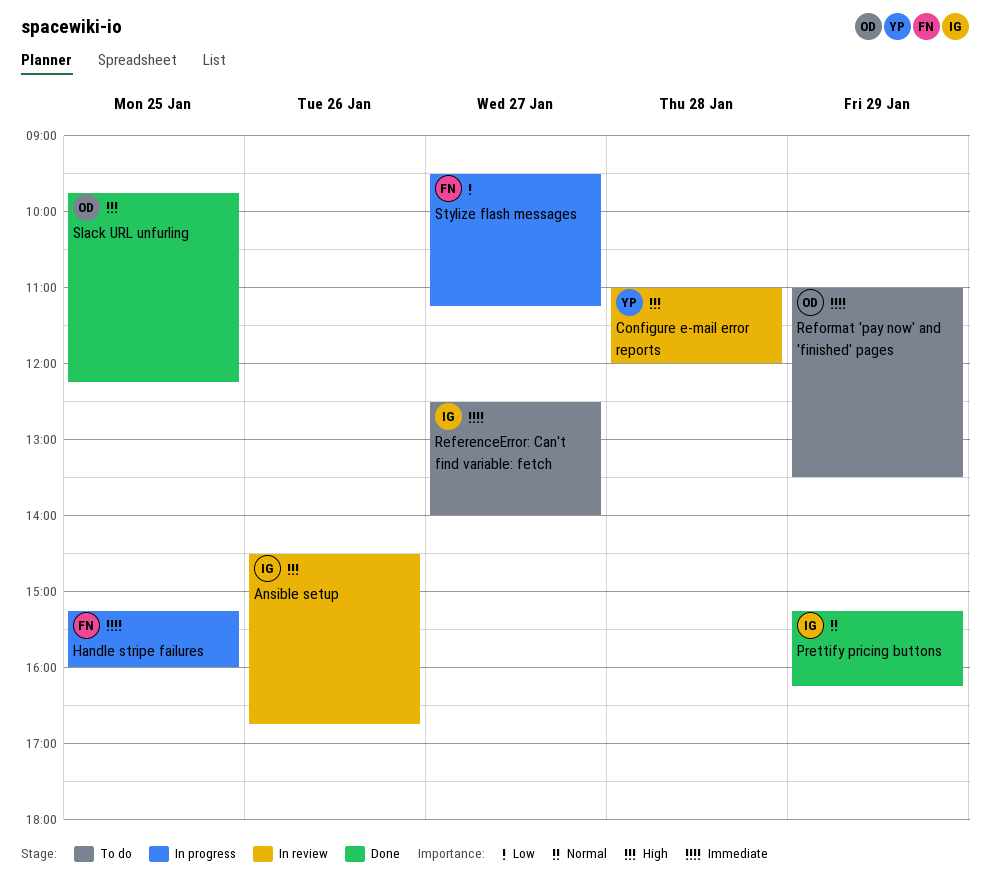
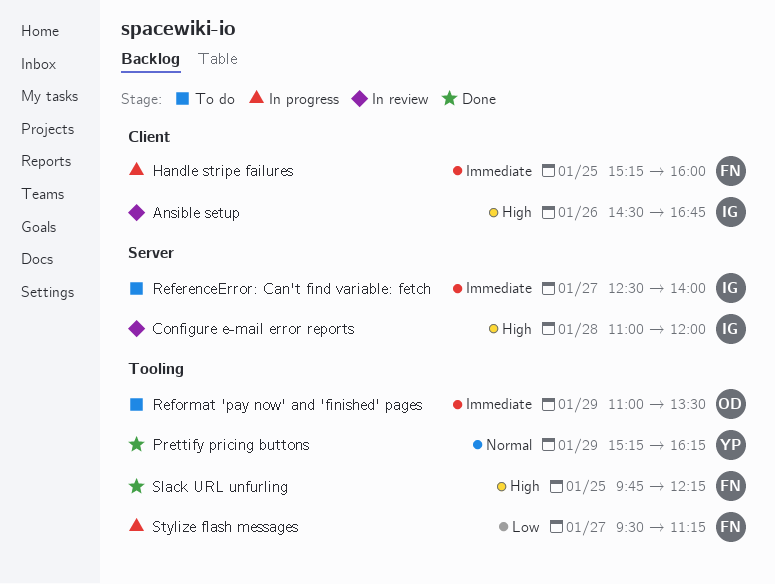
Configure e-mail error reports, owner: YP -> IG
Prettify pricing buttons, owner: IG -> YP
Slack URL unfurling, owner: OD -> FN

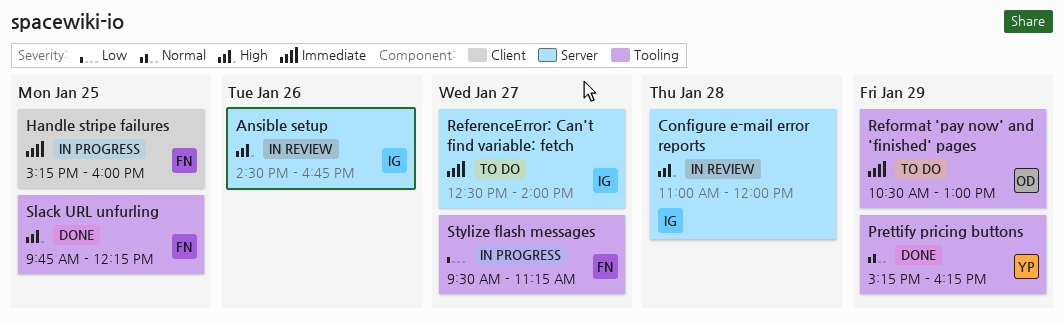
Ansible setup, label: Client -> Server
Reformat 'pay now' and 'finished' pages, begins: 11:00 -> 10:30
Reformat 'pay now' and 'finished' pages, ends: 13:30 -> 13:00

